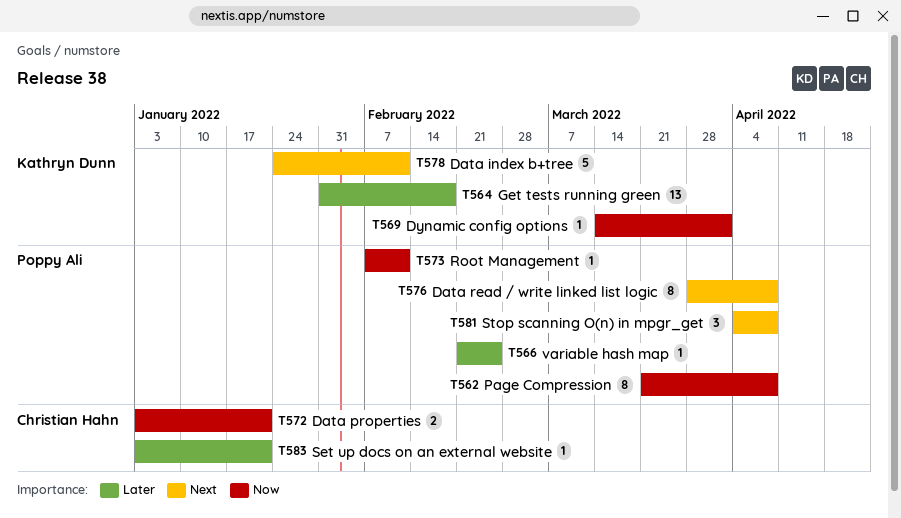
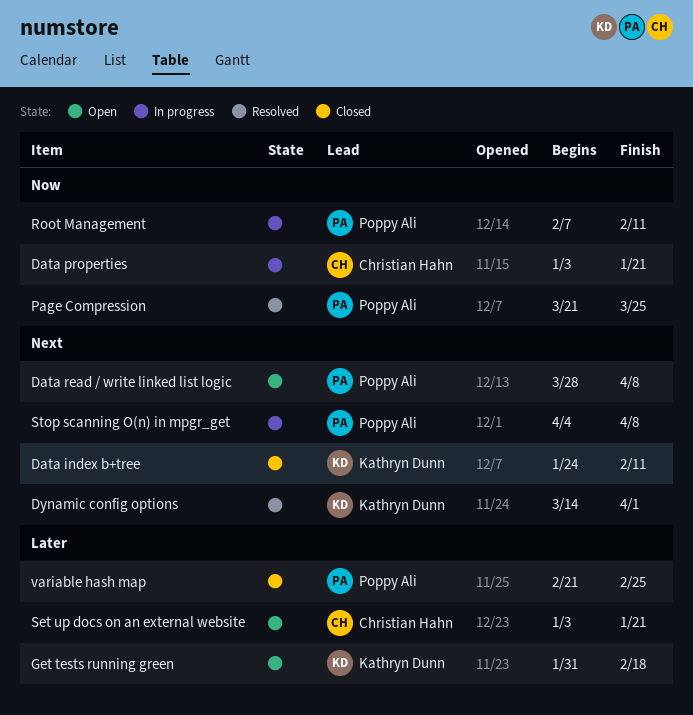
Dynamic config options, priority: Now -> Next
Page Compression, due: Apr 8 -> Mar 25

